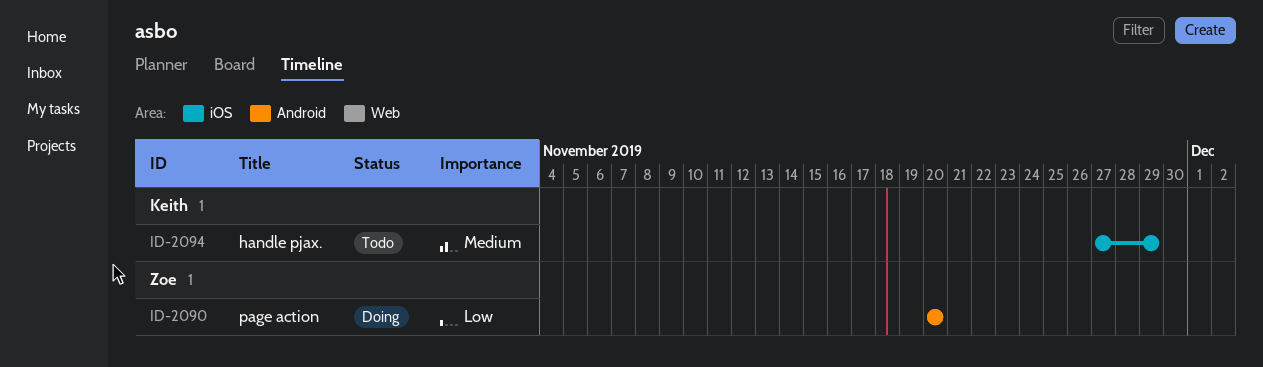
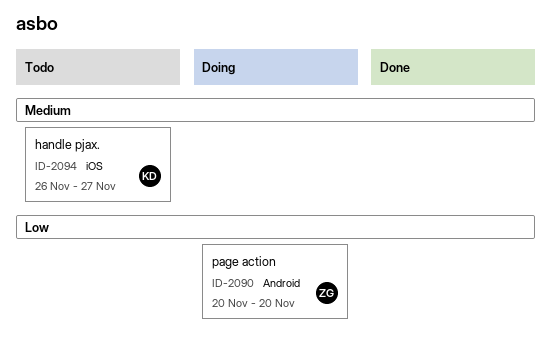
ID-2094, start: Nov 27 -> Nov 26
ID-2094, due: Nov 29 -> Nov 27

